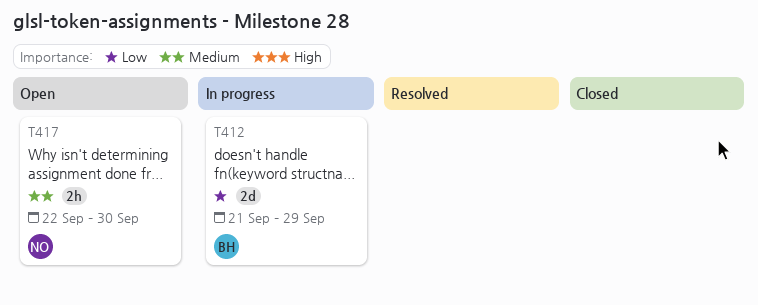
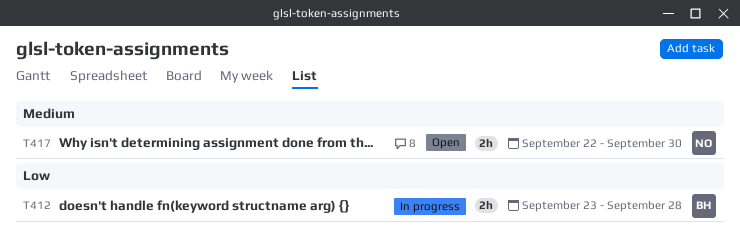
T412, estimate: 2d -> 2h
T412, start: Sep 21 -> Sep 23
T412, due: Sep 29 -> Sep 28

